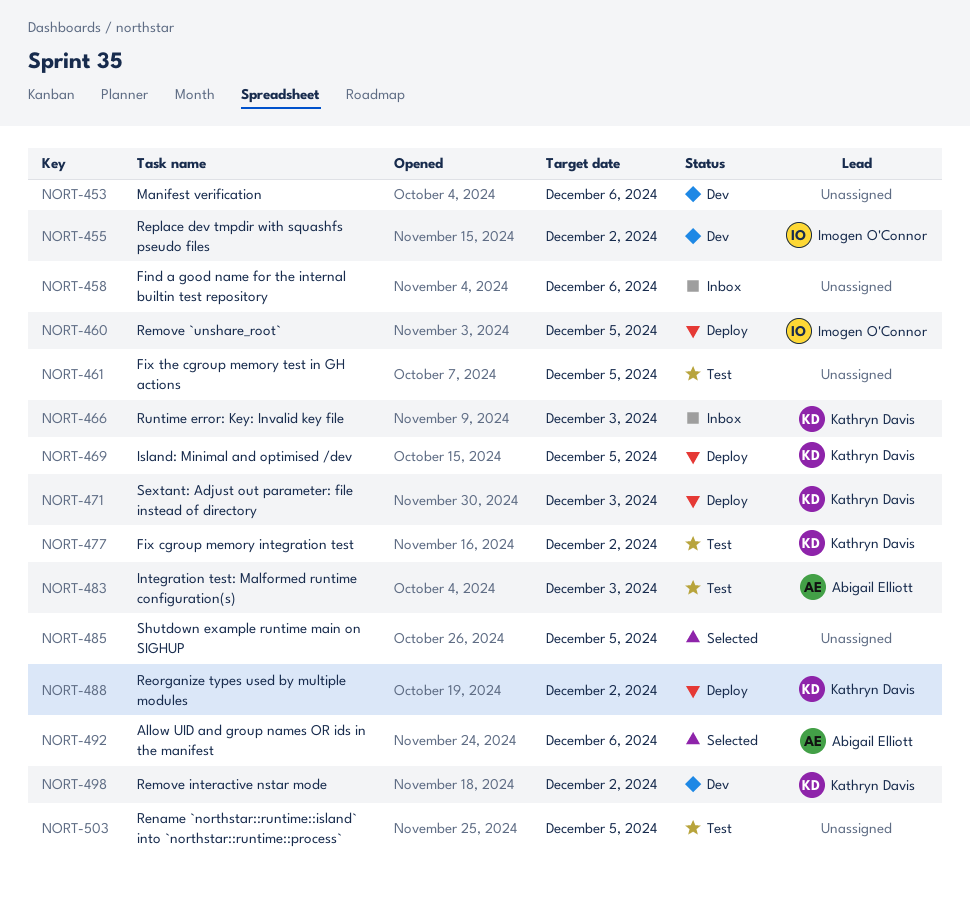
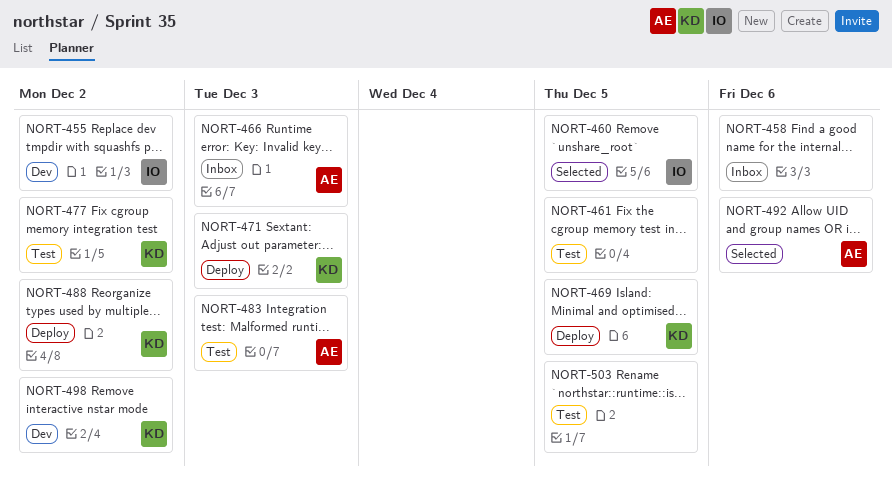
NORT-453: present -> none
NORT-460, status: Deploy -> Selected
NORT-466, owner: Kathryn Davis -> Abigail Elliott
NORT-485: present -> none

